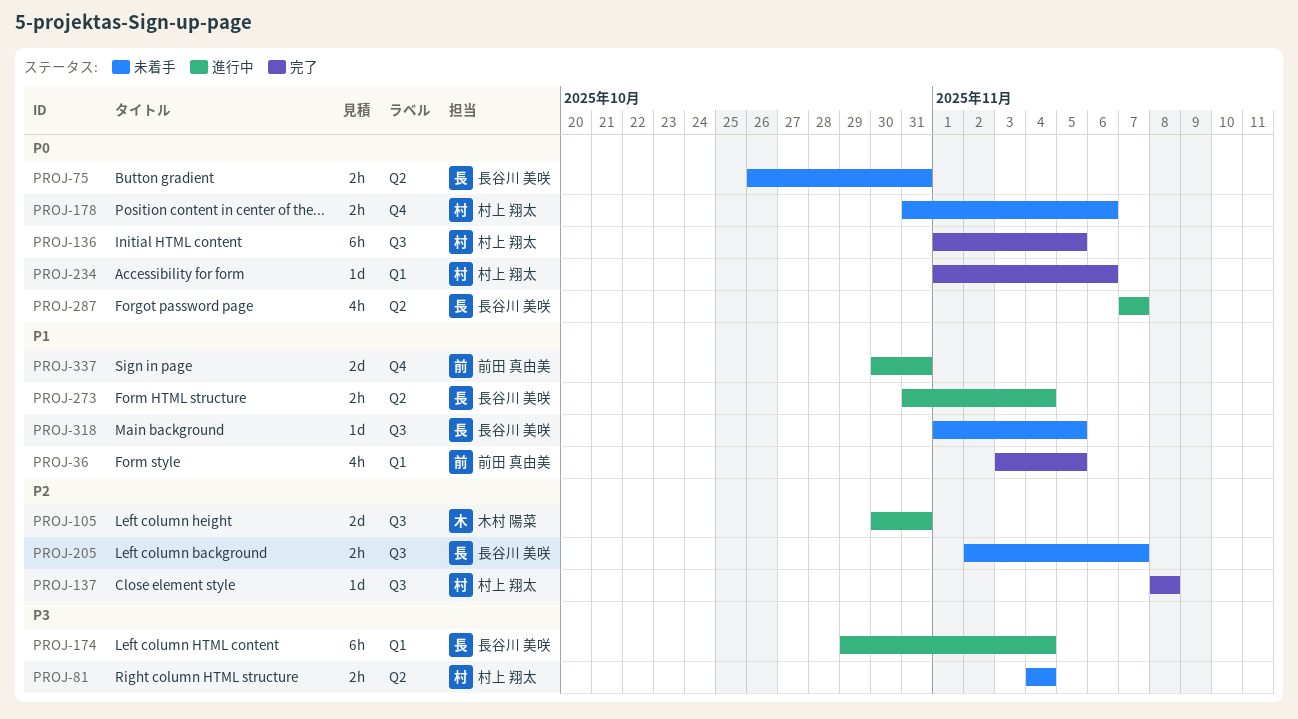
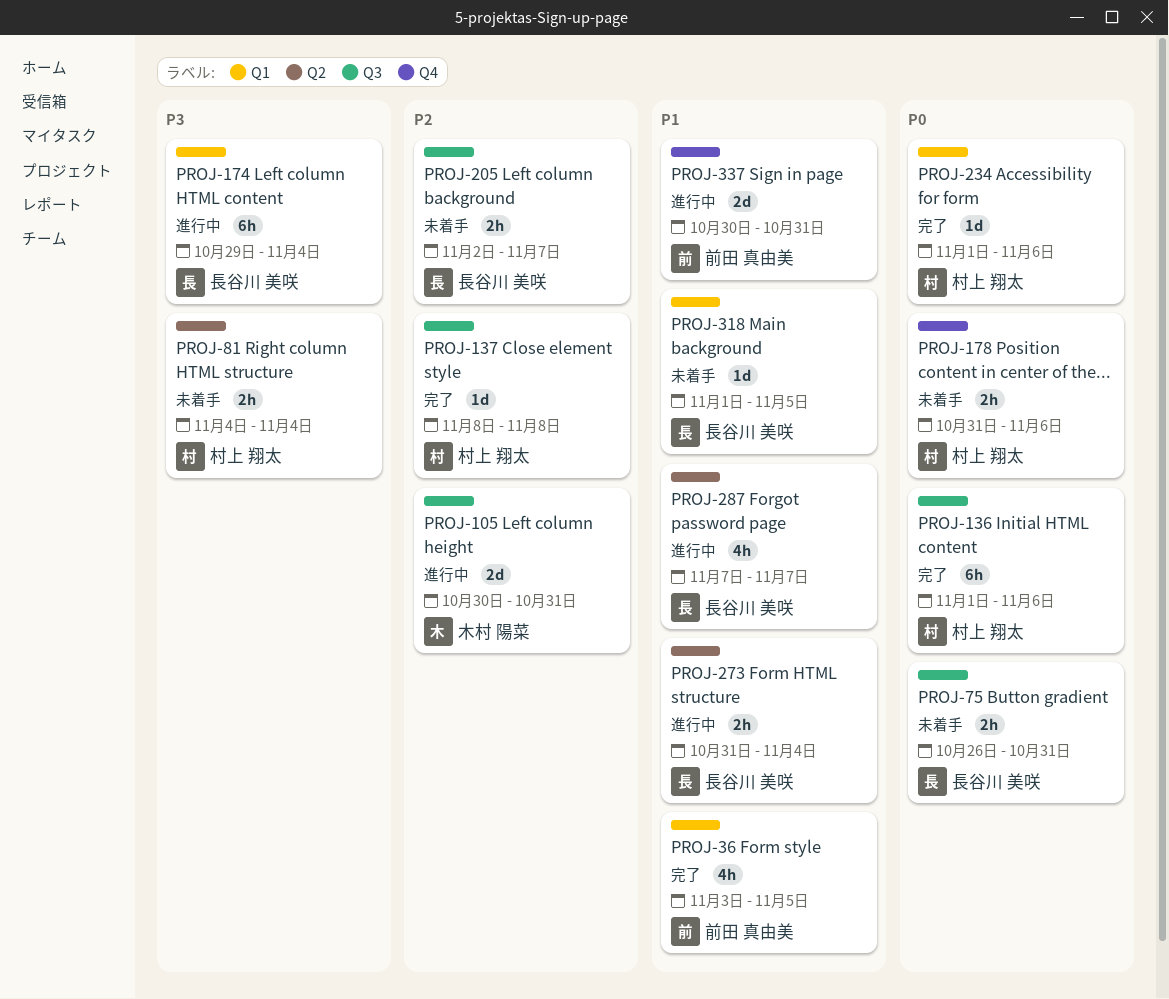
PROJ-75, label: Q2 -> Q3
PROJ-136, due: Nov 5 -> Nov 6
PROJ-287, priority: P0 -> P1
PROJ-318, label: Q3 -> Q1

